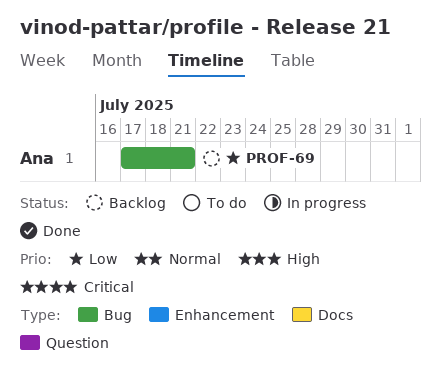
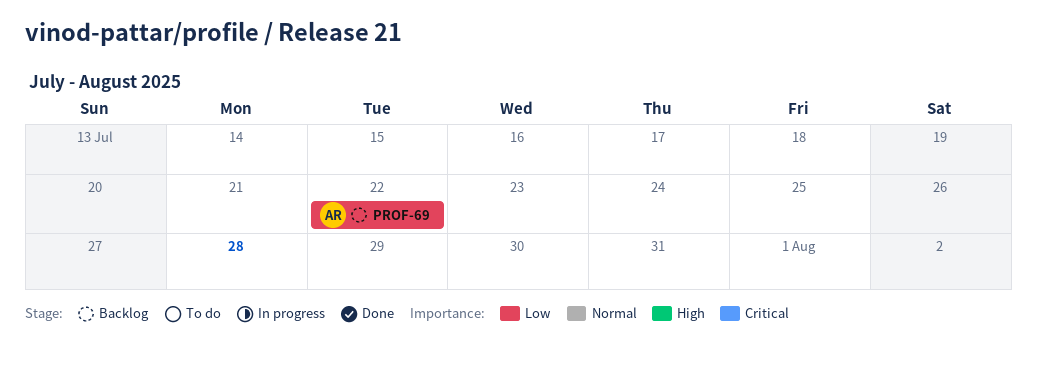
PROF-69, start: Jul 17 -> Jul 22
PROF-69, due: Jul 21 -> Jul 22

